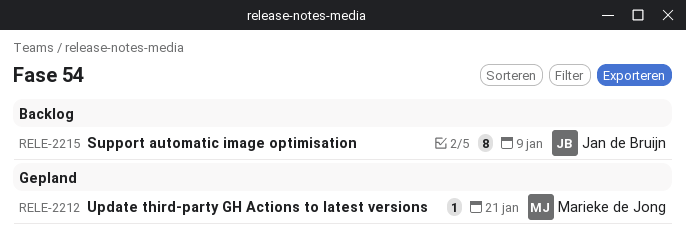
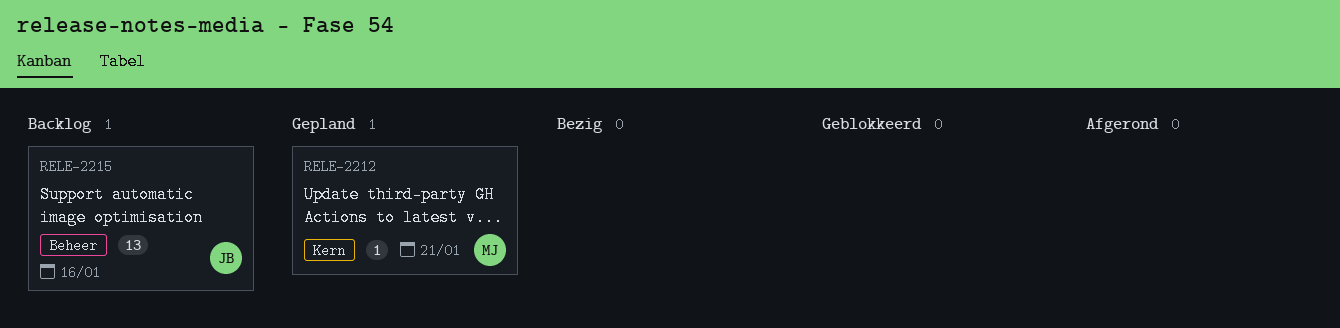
RELE-2215, estimate: 8 -> 13
RELE-2215, due: Jan 9 -> Jan 16

